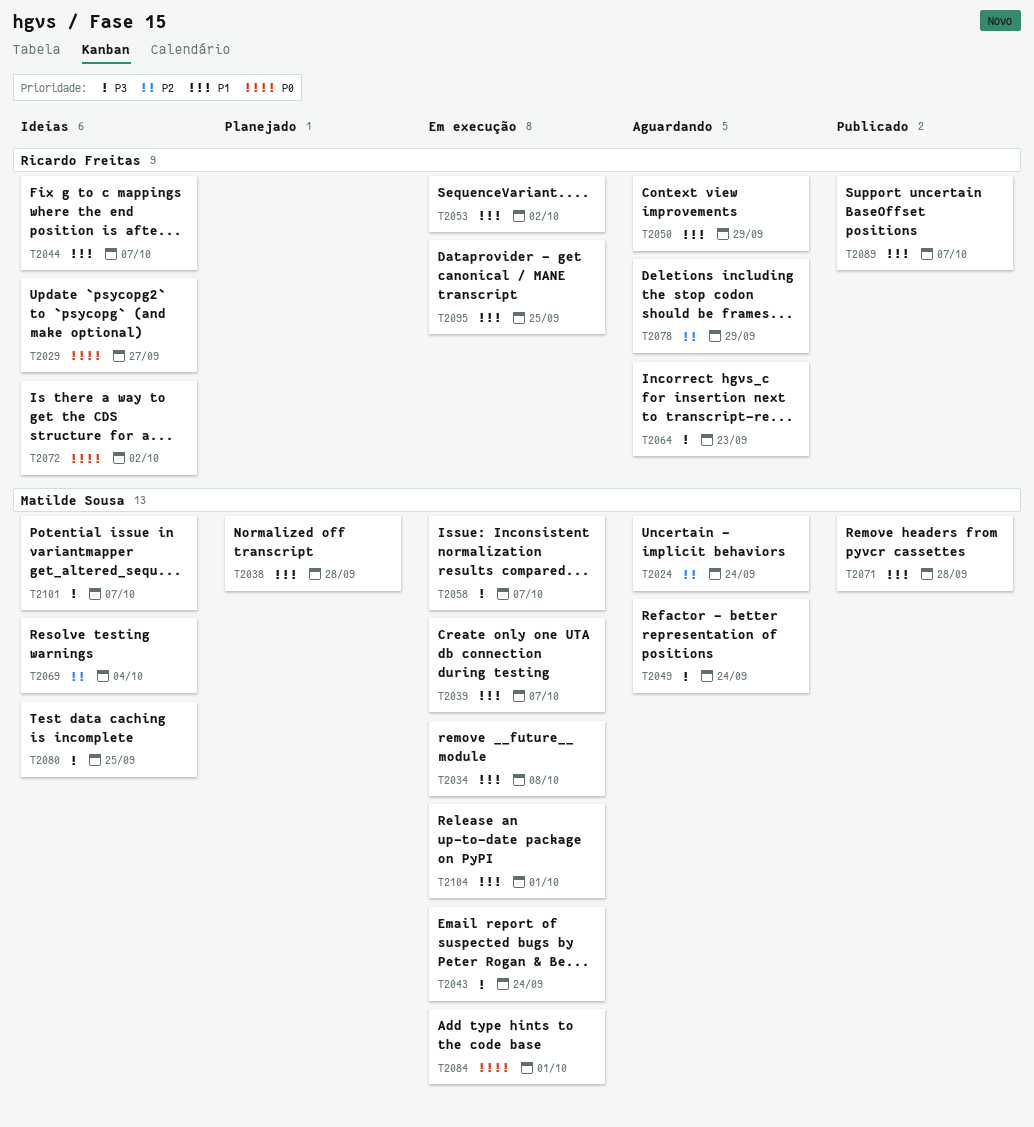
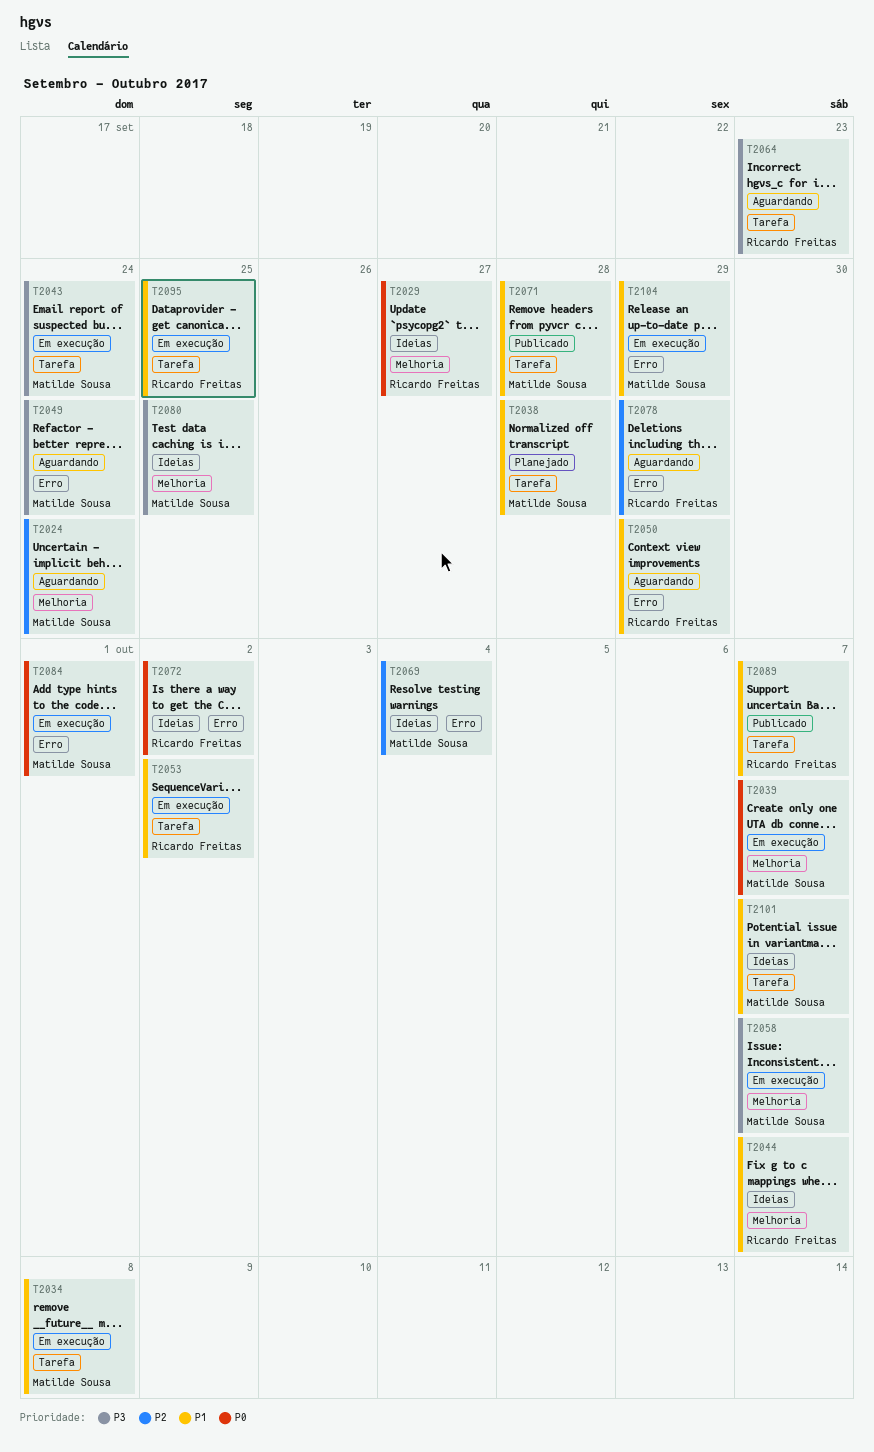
T2039, priority: P1 -> P0
T2101, priority: P3 -> P1
T2104, due: Oct 1 -> Sep 29

